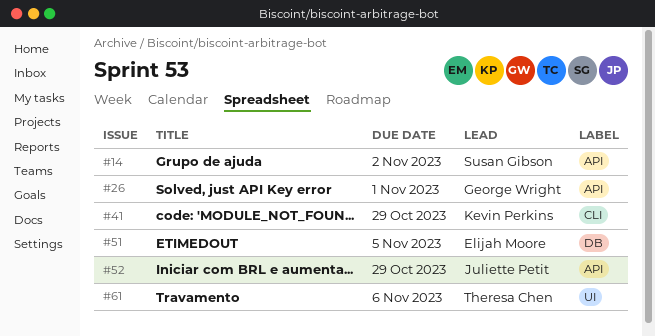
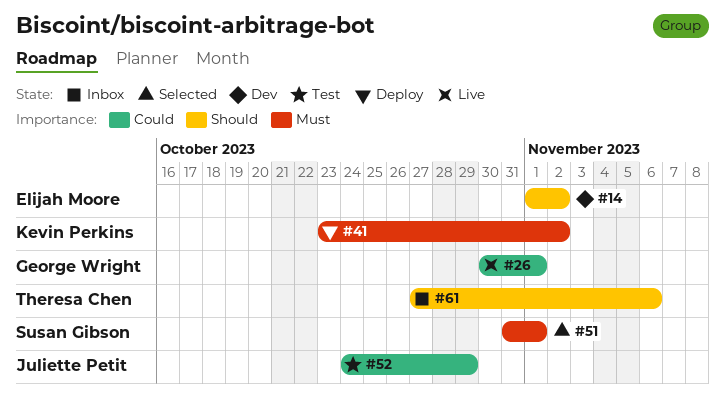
#14, owner: Susan Gibson -> Elijah Moore
#41, due: Oct 29 -> Nov 2
#51, owner: Elijah Moore -> Susan Gibson
#51, due: Nov 5 -> Nov 1

